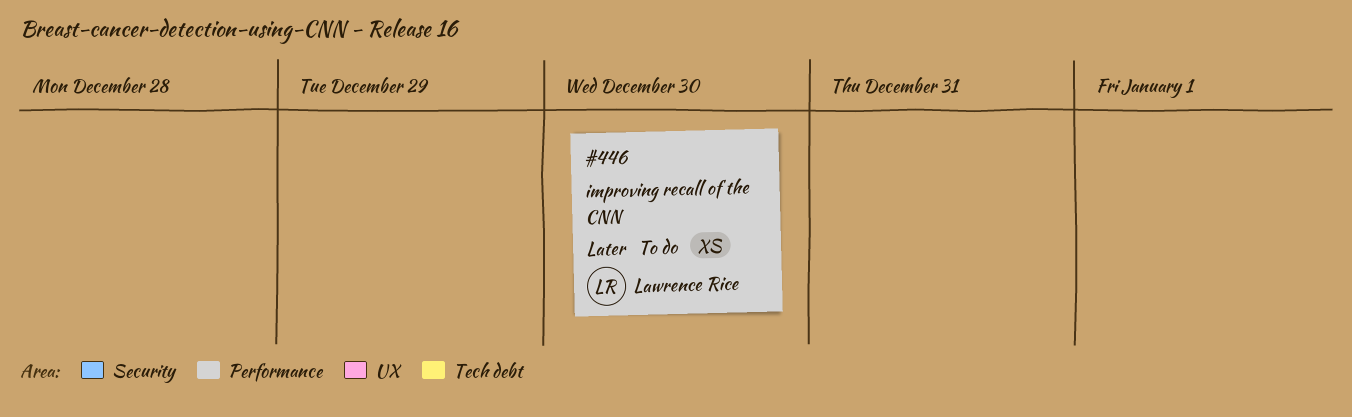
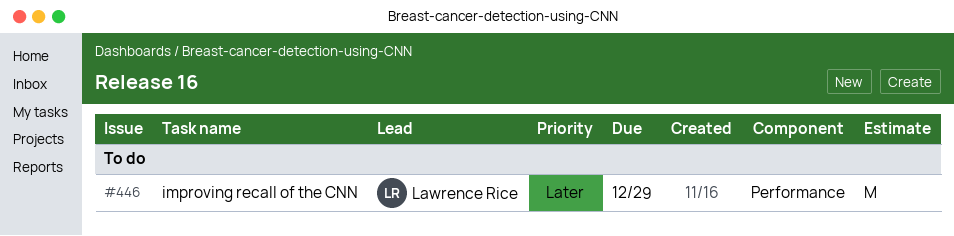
#446, estimate: XS -> M
#446, due: Dec 30 -> Dec 29

